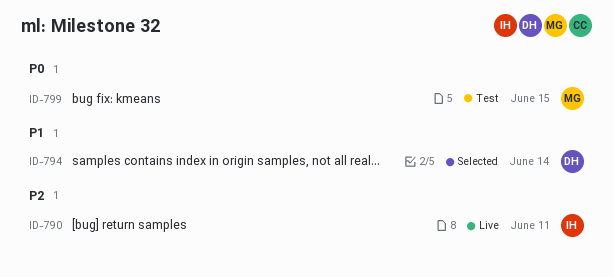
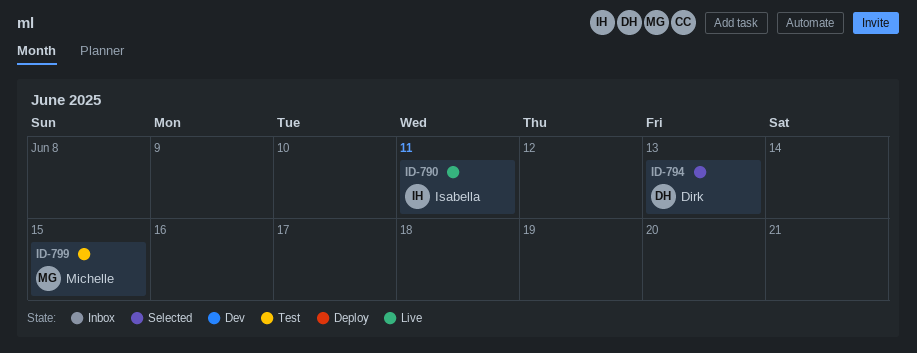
ID-794, due: Jun 14 -> Jun 13

